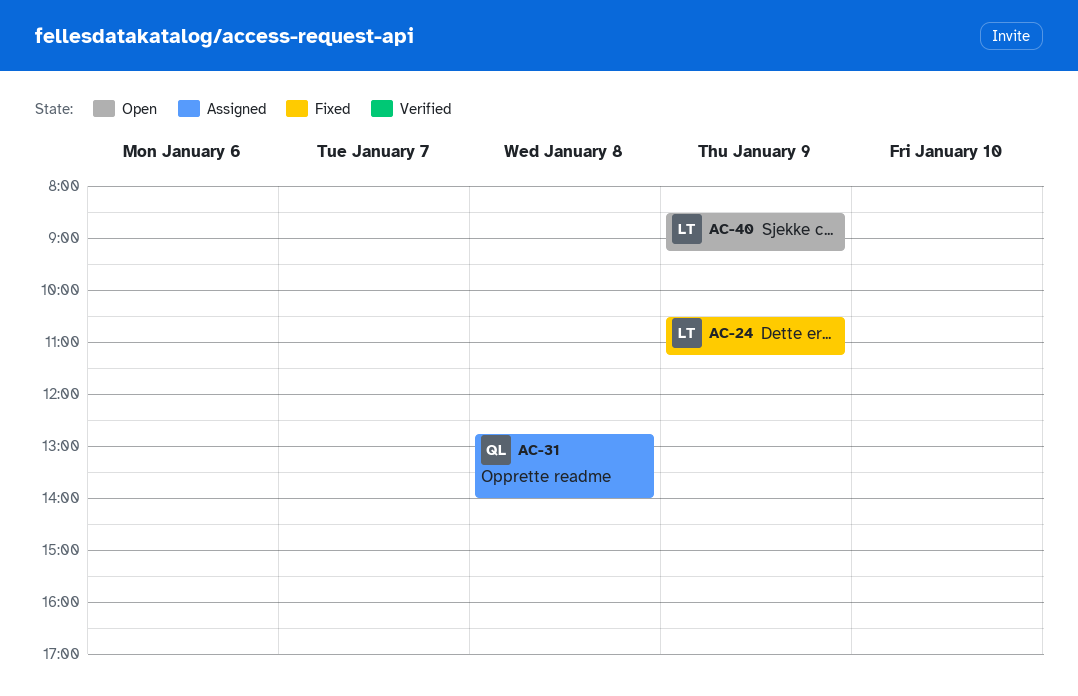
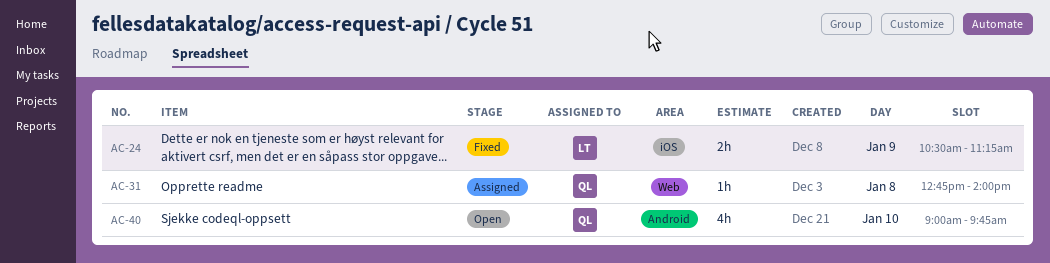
AC-40, owner: LT -> QL
AC-40, day: Jan 9 -> Jan 10
AC-40, begins: 08:30 -> 09:00
AC-40, ends: 09:15 -> 09:45

